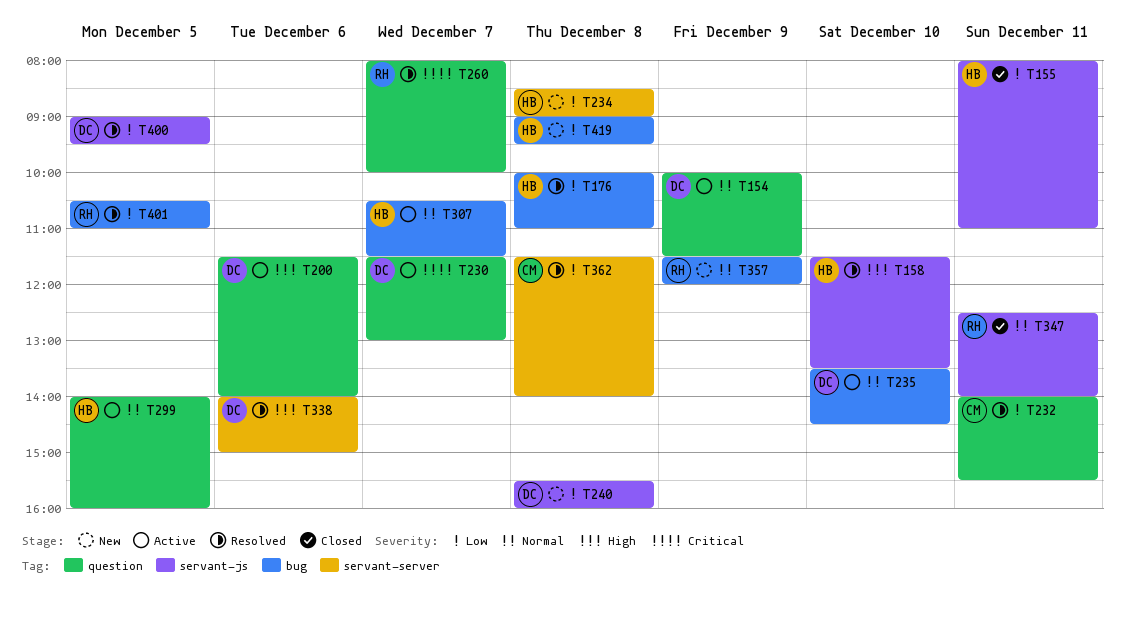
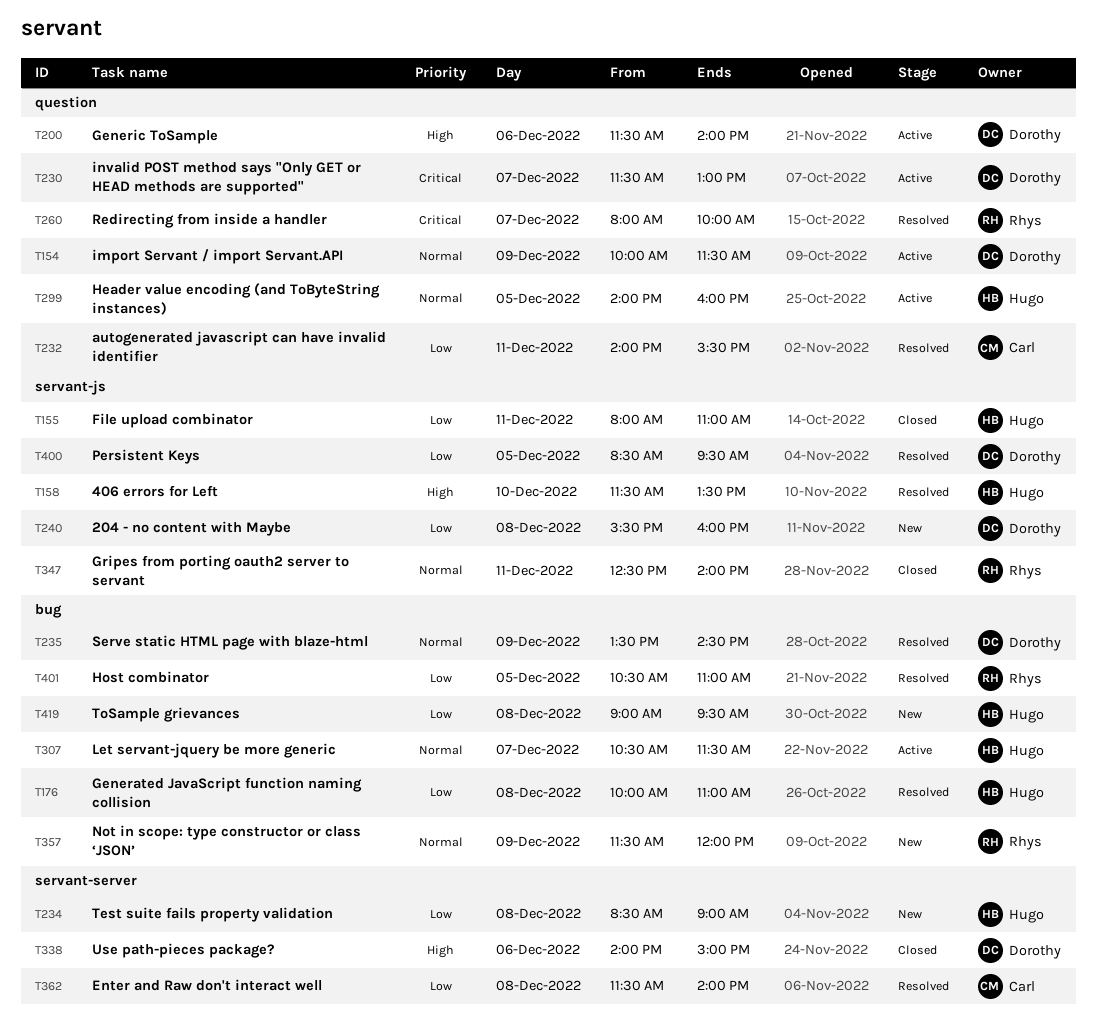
T235, status: Active -> Resolved
T235, day: Dec 10 -> Dec 9
T338, status: Resolved -> Closed
T400, begins: 09:00 -> 08:30

